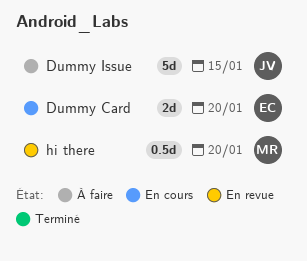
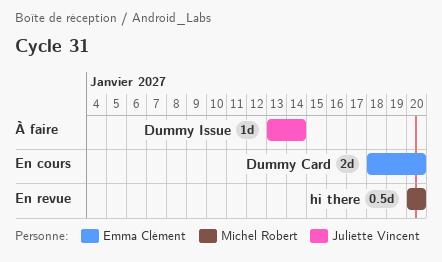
Dummy Issue, estimate: 5d -> 1d
Dummy Issue, due: Jan 15 -> Jan 14

